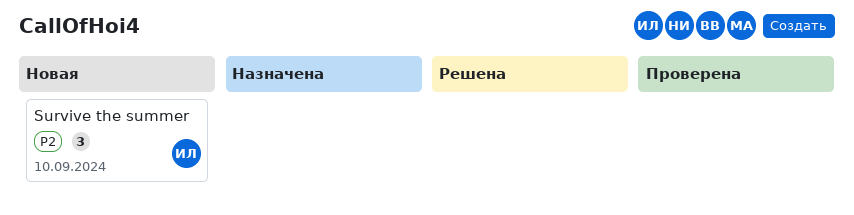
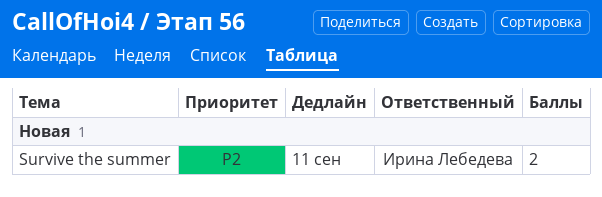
Survive the summer, estimate: 3 -> 2
Survive the summer, due: Sep 10 -> Sep 11

